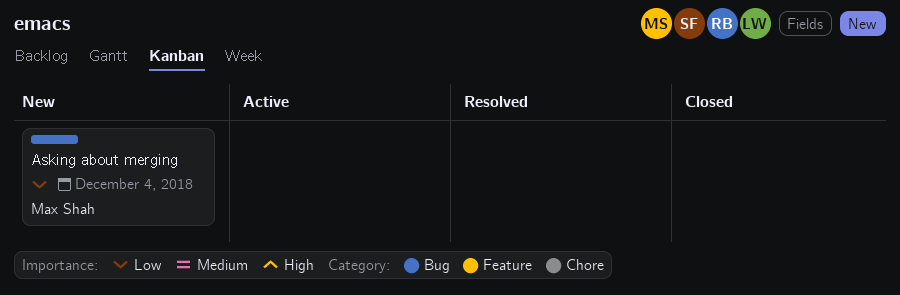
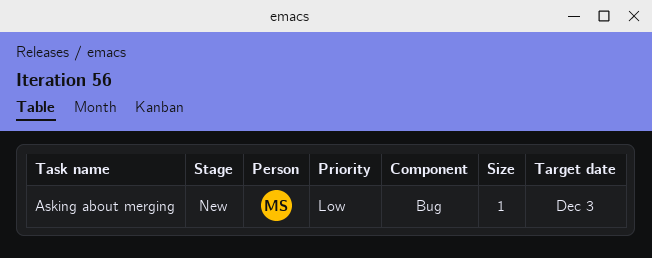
Asking about merging, due: Dec 4 -> Dec 3

